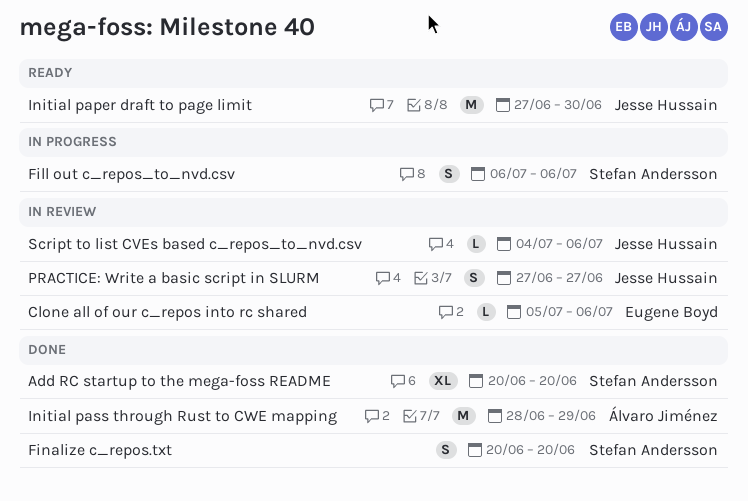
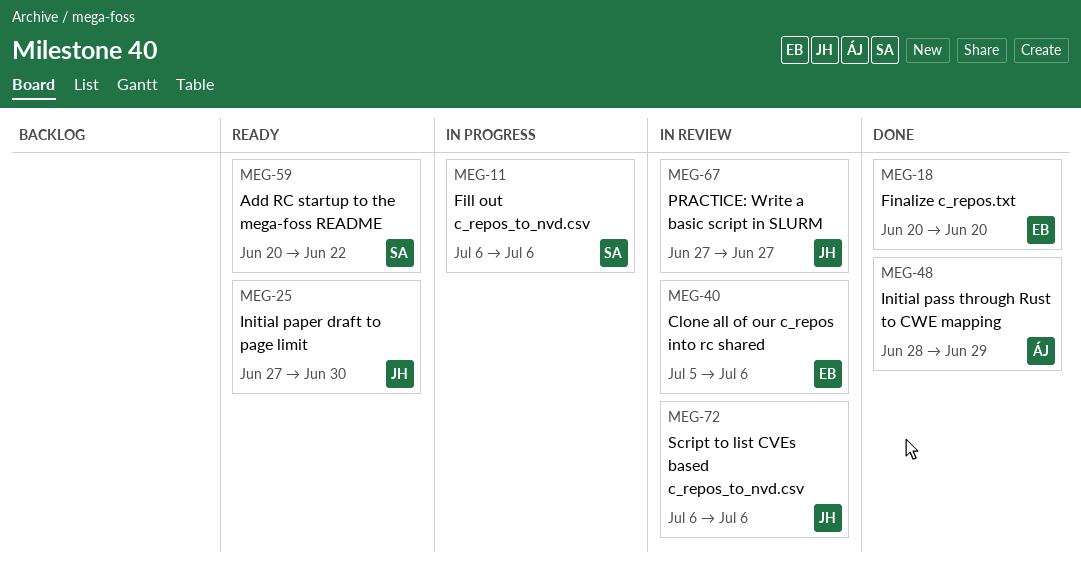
Add RC startup to the mega-foss README, status: Done -> Ready
Add RC startup to the mega-foss README, due: Jun 20 -> Jun 22
Finalize c_repos.txt, owner: Stefan Andersson -> Eugene Boyd
Script to list CVEs based c_repos_to_nvd.csv, start: Jul 4 -> Jul 6

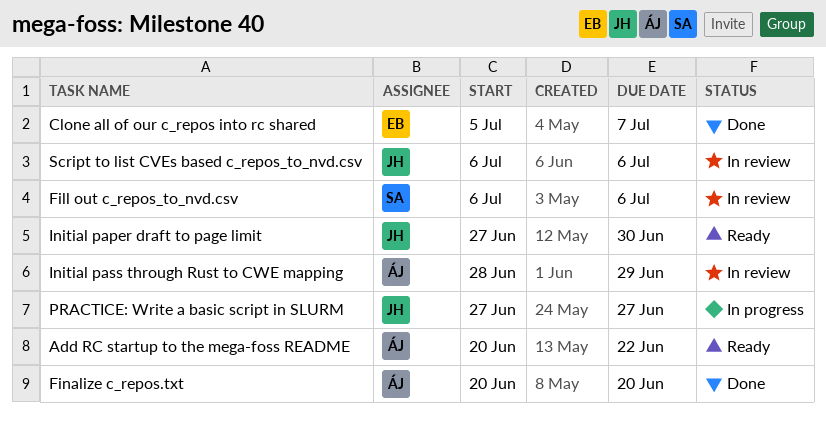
Add RC startup to the mega-foss README, owner: SA -> ÁJ
Clone all of our c_repos into rc shared, status: In review -> Done
Clone all of our c_repos into rc shared, due: Jul 6 -> Jul 7
Fill out c_repos_to_nvd.csv, status: In progress -> In review
Finalize c_repos.txt, owner: EB -> ÁJ
Initial pass through Rust to CWE mapping, status: Done -> In review
PRACTICE: Write a basic script in SLURM, status: In review -> In progress

